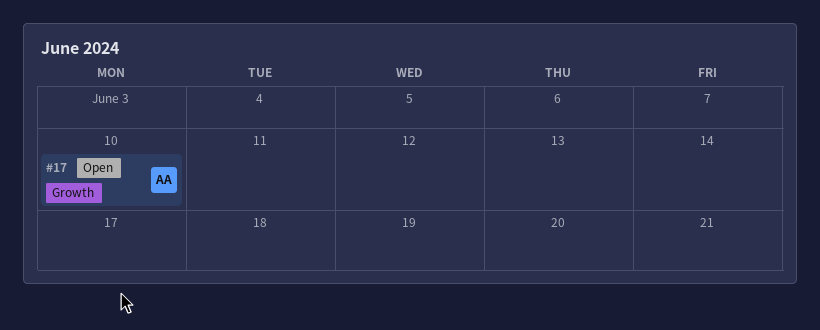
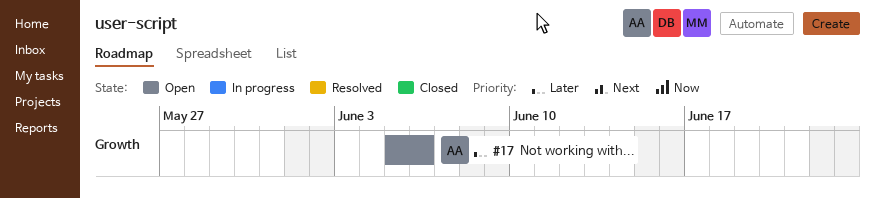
#17, due: Jun 10 -> Jun 6

